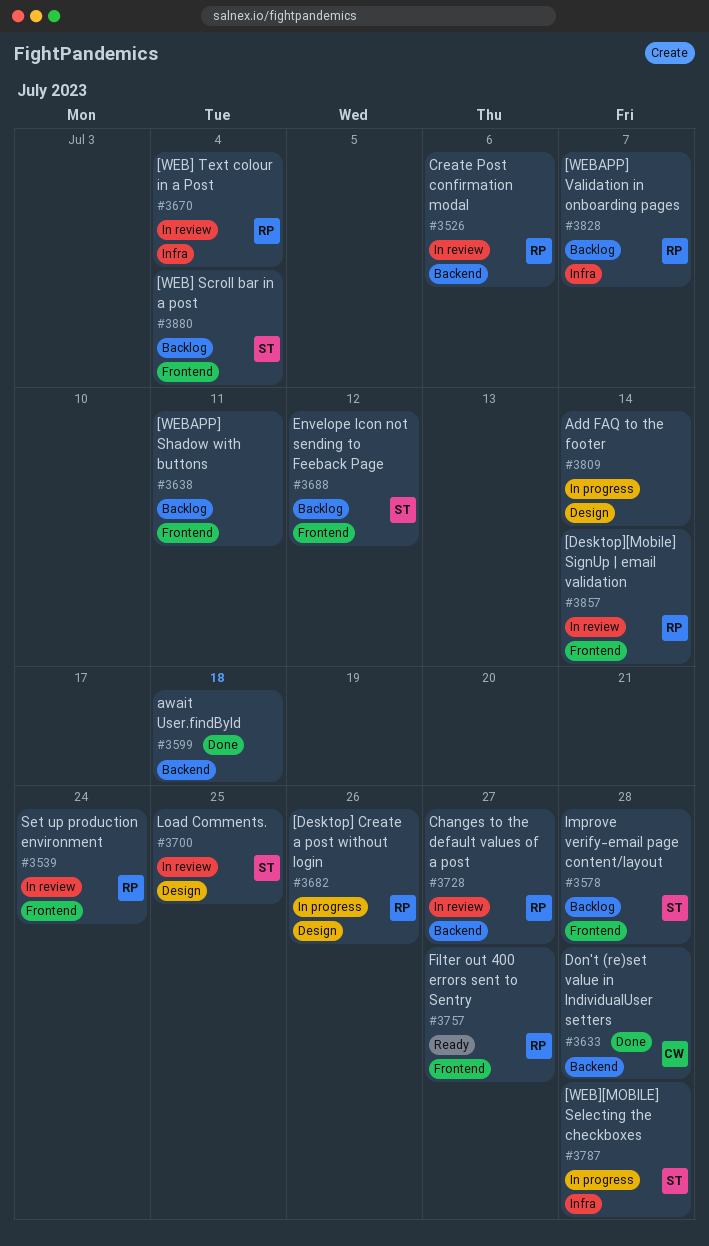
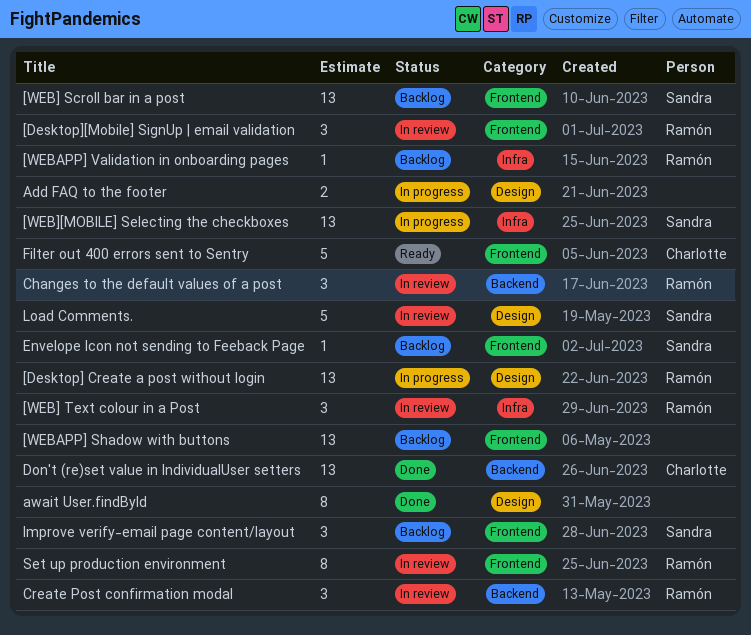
await User.findById, label: Backend -> Design
Filter out 400 errors sent to Sentry, owner: Ramón -> Charlotte

